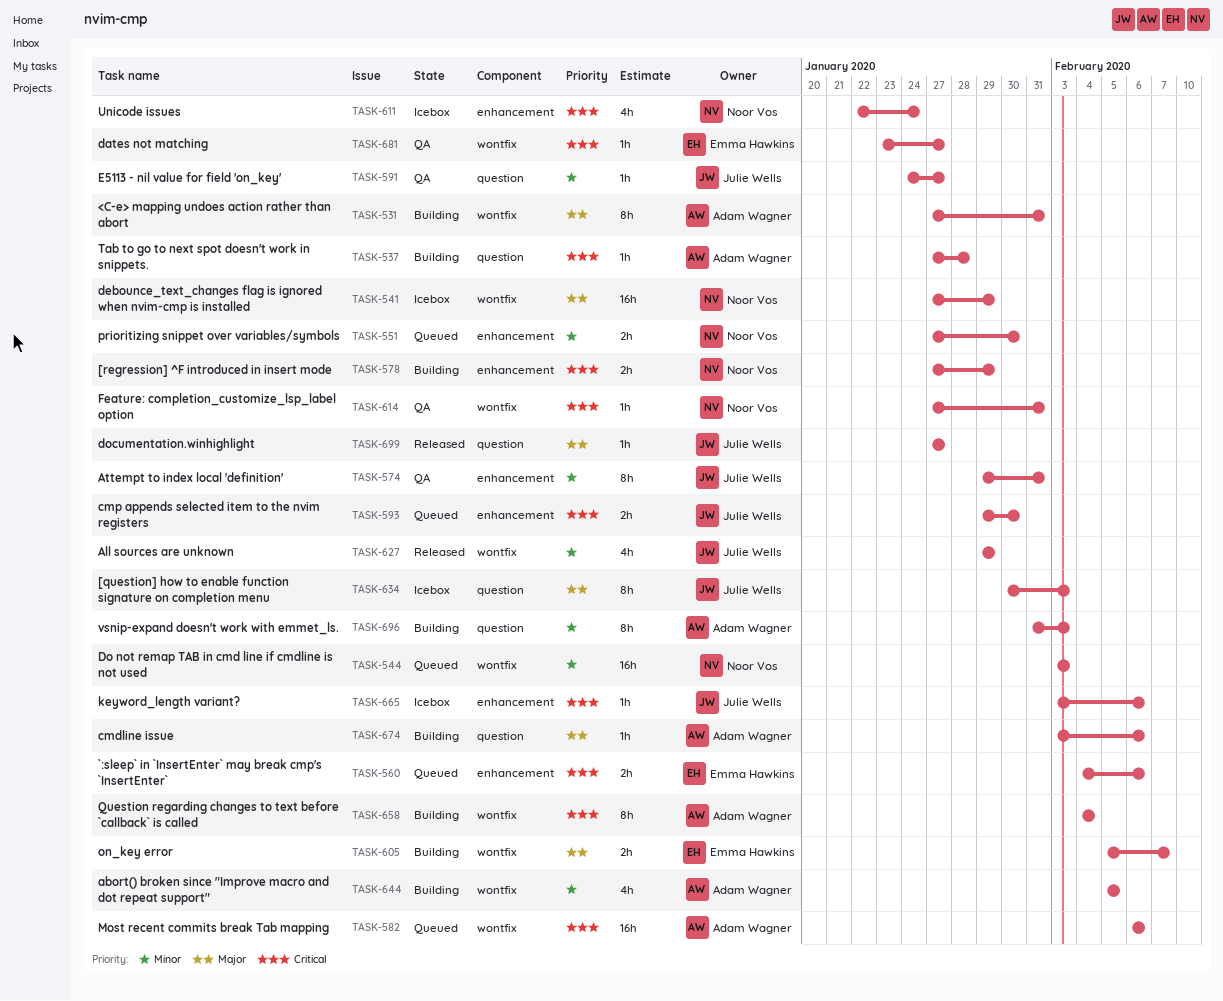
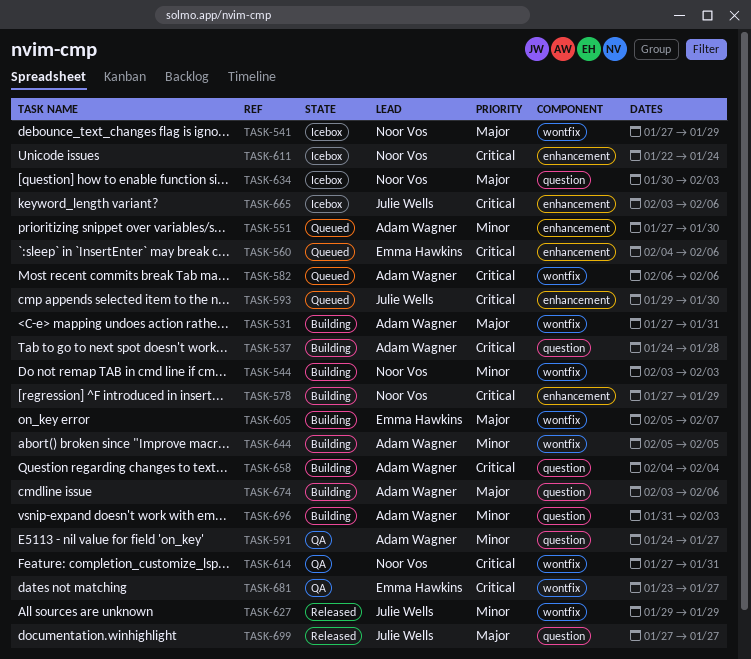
TASK-537, start: Jan 27 -> Jan 24
TASK-544, status: Queued -> Building
TASK-551, owner: Noor Vos -> Adam Wagner
TASK-574: present -> none
TASK-591, owner: Julie Wells -> Adam Wagner
TASK-634, owner: Julie Wells -> Noor Vos
TASK-658, label: wontfix -> question

